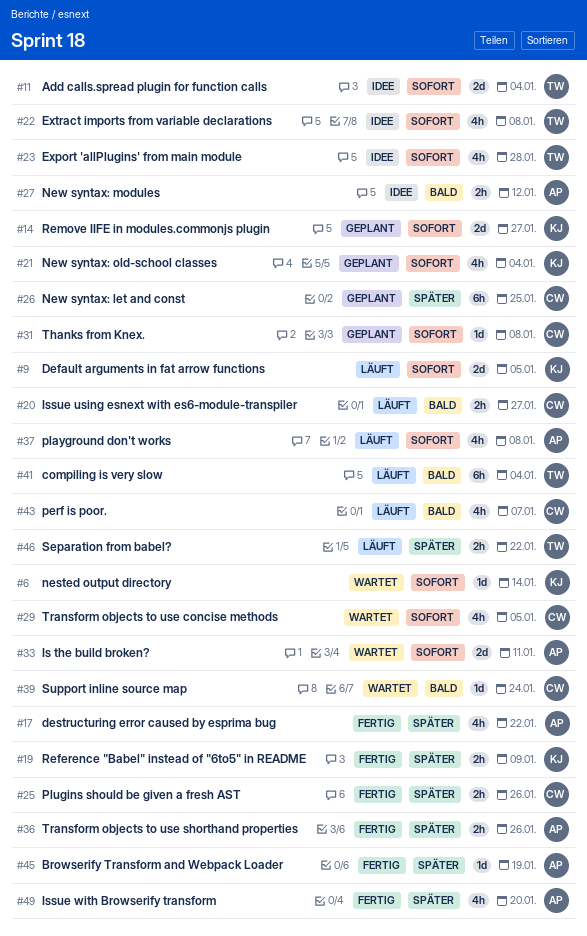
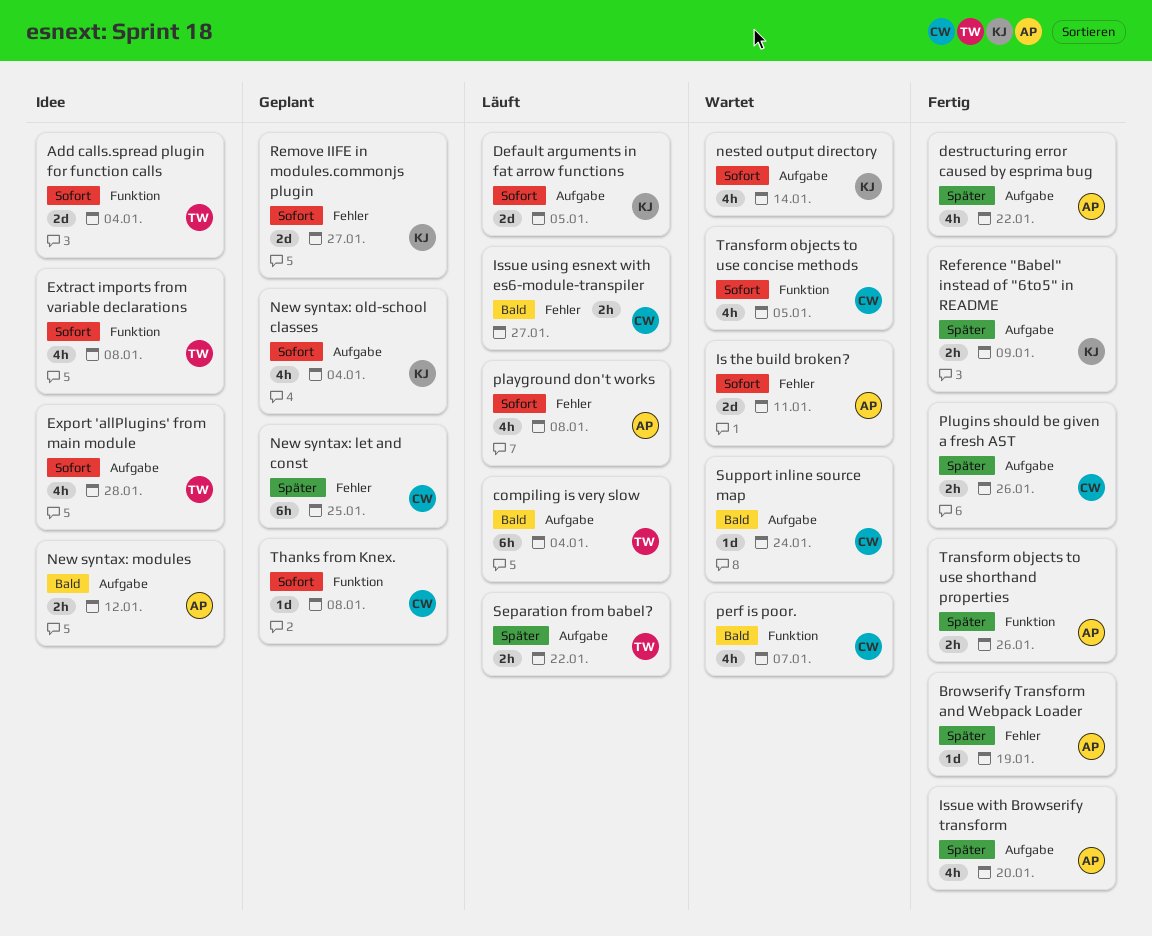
nested output directory, estimate: 1d -> 4h
perf is poor., status: Läuft -> Wartet

